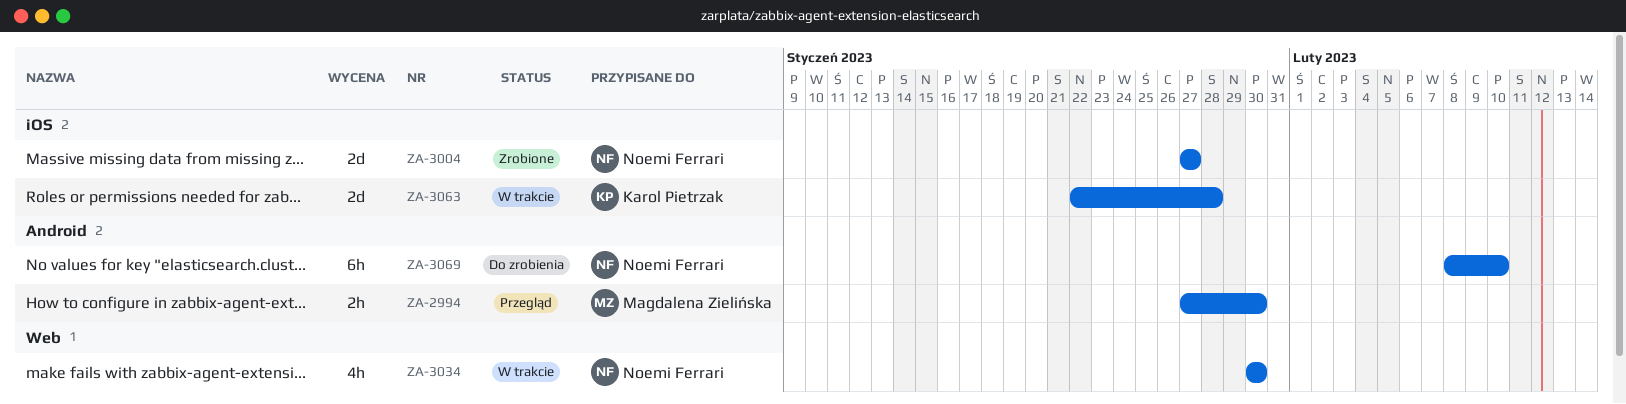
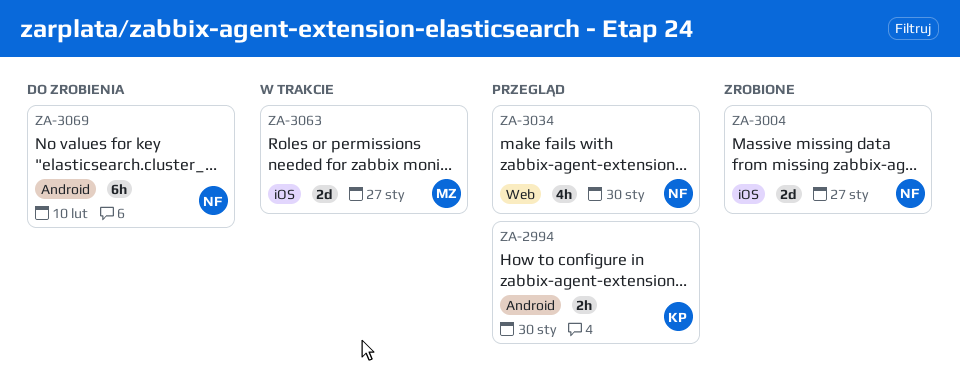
ZA-2994, owner: Magdalena Zielińska -> Karol Pietrzak
ZA-3034, status: W trakcie -> Przegląd
ZA-3063, owner: Karol Pietrzak -> Magdalena Zielińska
ZA-3063, due: Jan 28 -> Jan 27

